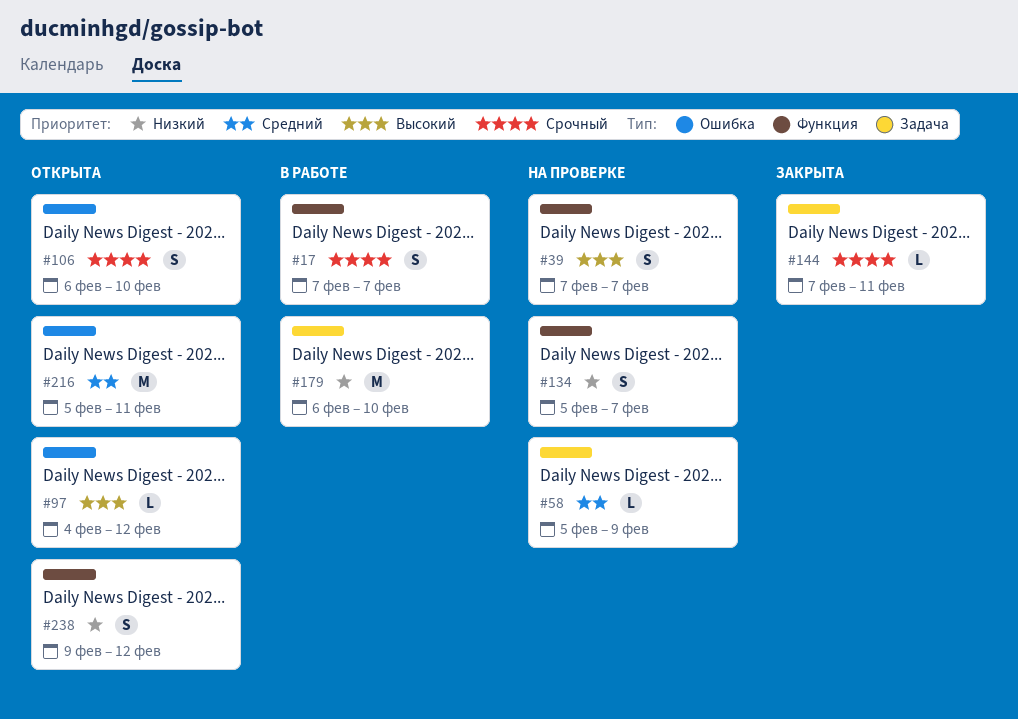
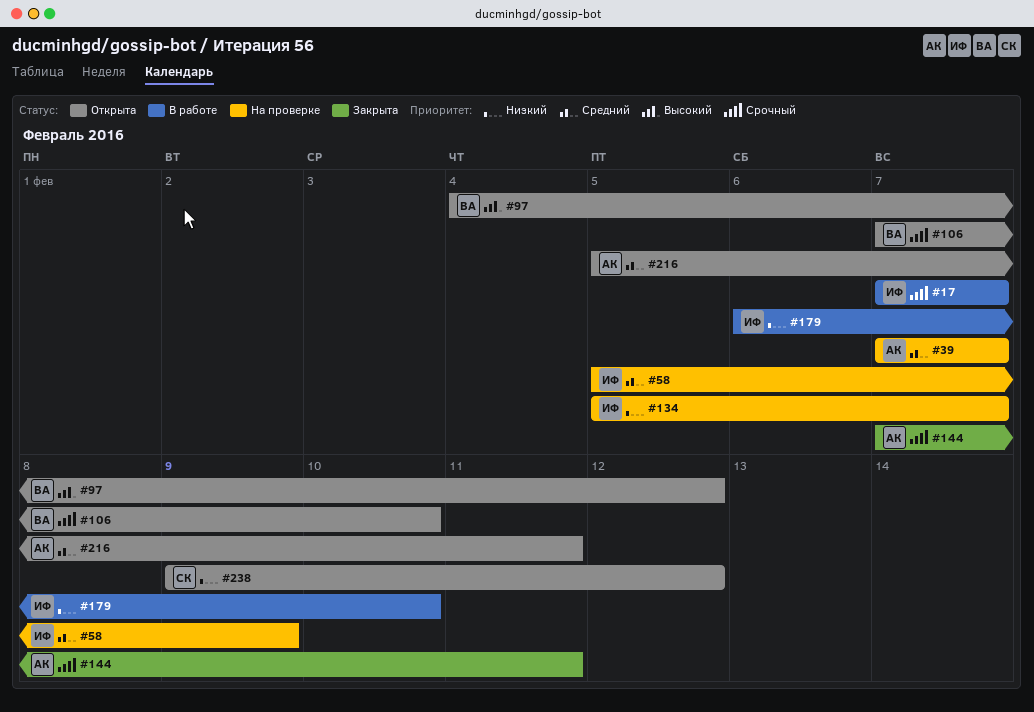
#39, priority: Высокий -> Средний
#106, start: Feb 6 -> Feb 7

